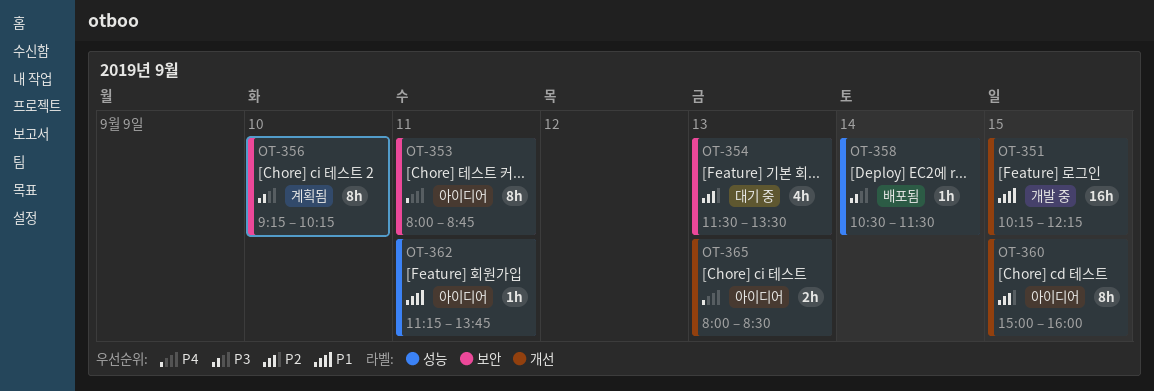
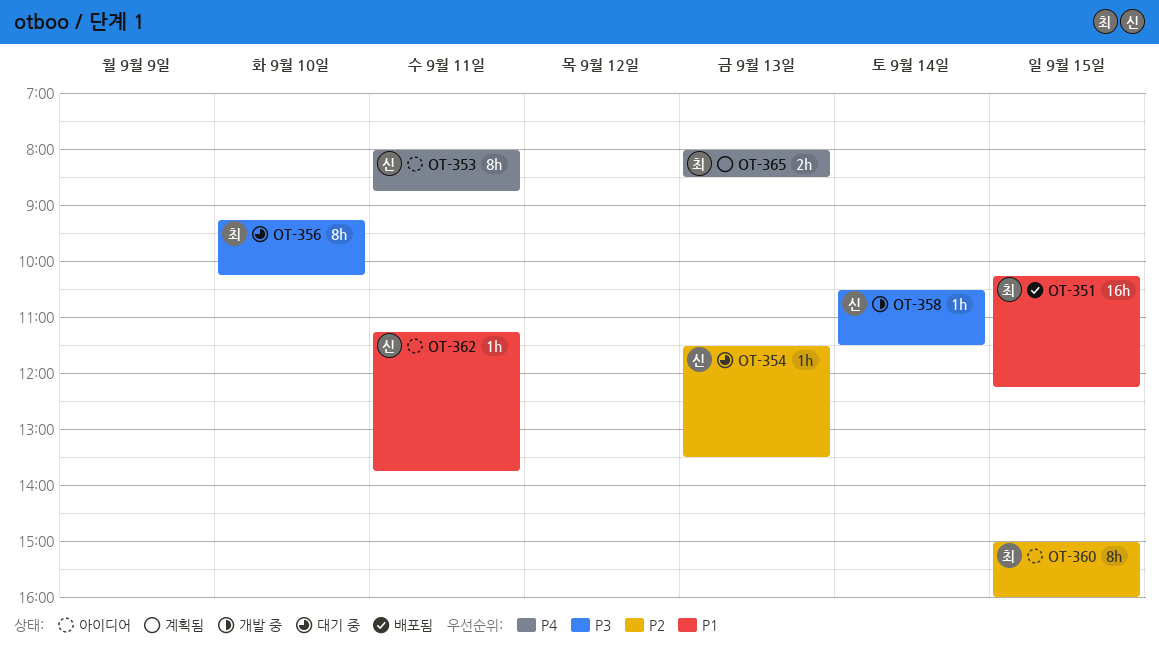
OT-351, status: 개발 중 -> 배포됨
OT-354, estimate: 4h -> 1h
OT-356, status: 계획됨 -> 대기 중
OT-358, status: 배포됨 -> 개발 중
OT-365, status: 아이디어 -> 계획됨

